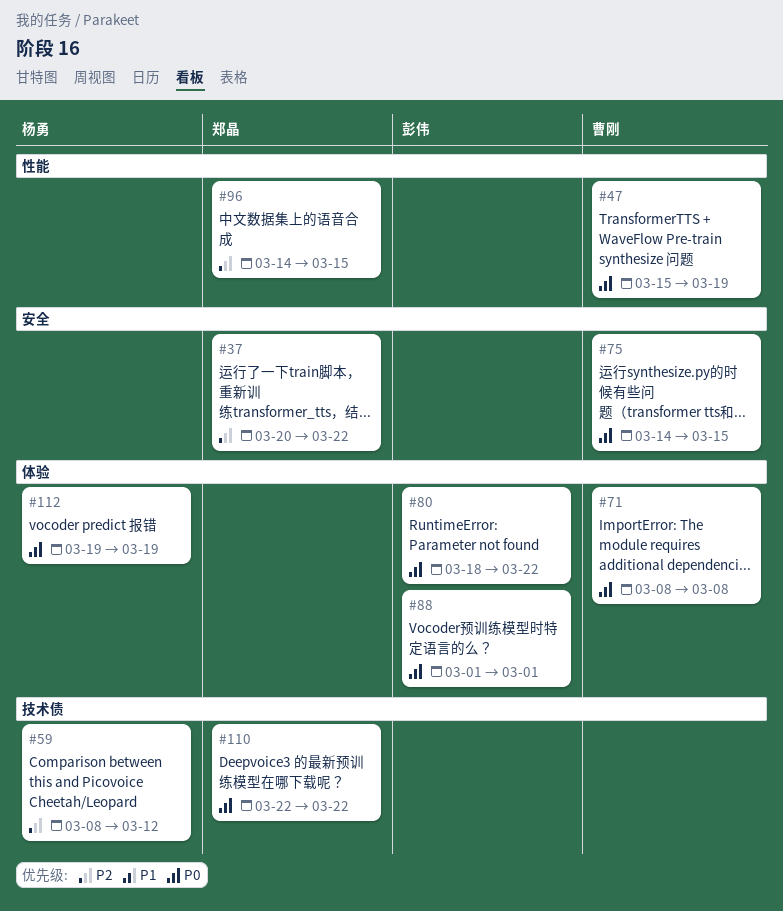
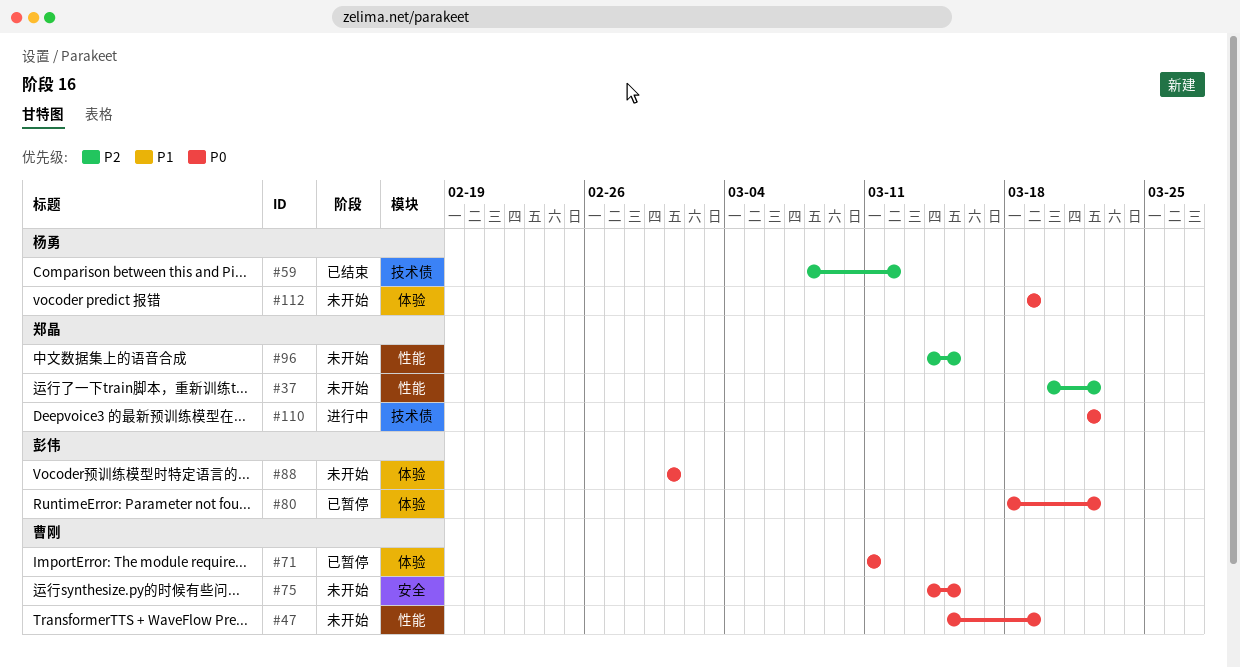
#37, label: 安全 -> 性能
#71, start: Mar 8 -> Mar 11
#71, due: Mar 8 -> Mar 11

